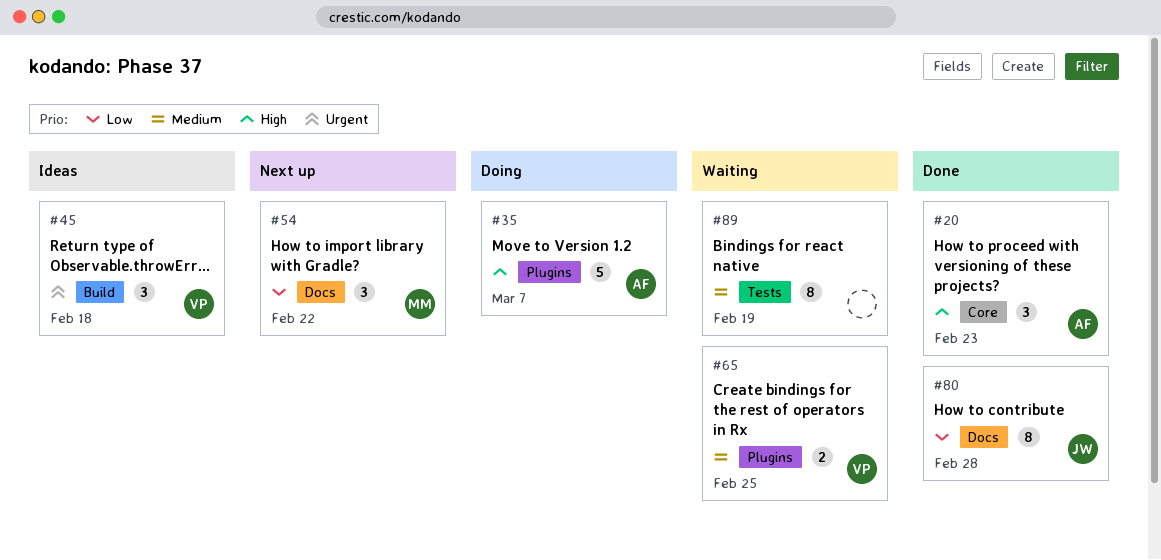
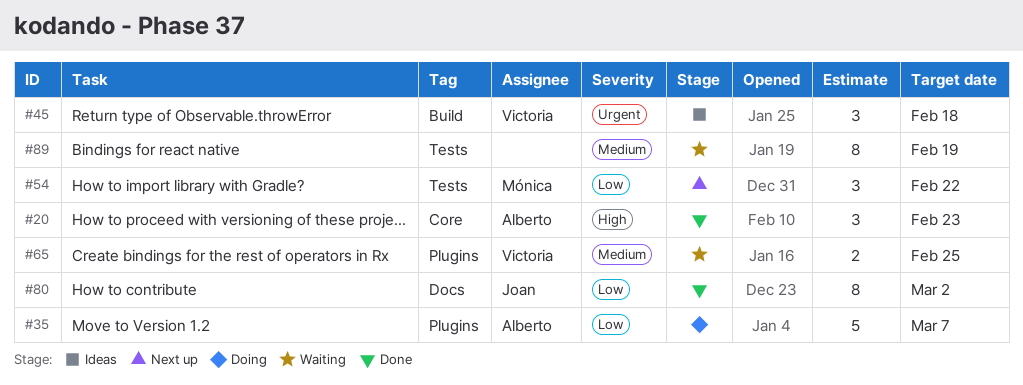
#35, priority: High -> Low
#54, label: Docs -> Tests
#80, due: Feb 28 -> Mar 2

